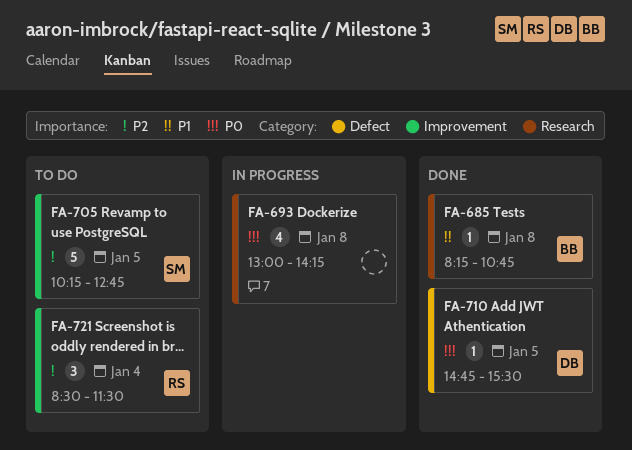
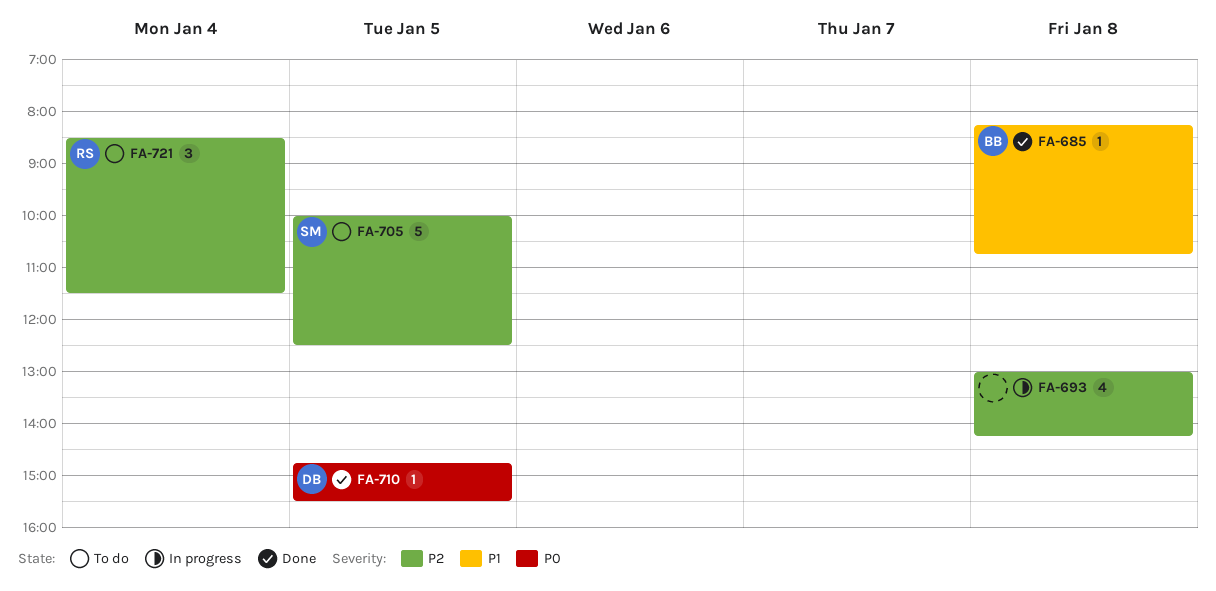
FA-693, priority: P0 -> P2
FA-705, begins: 10:15 -> 10:00
FA-705, ends: 12:45 -> 12:30

